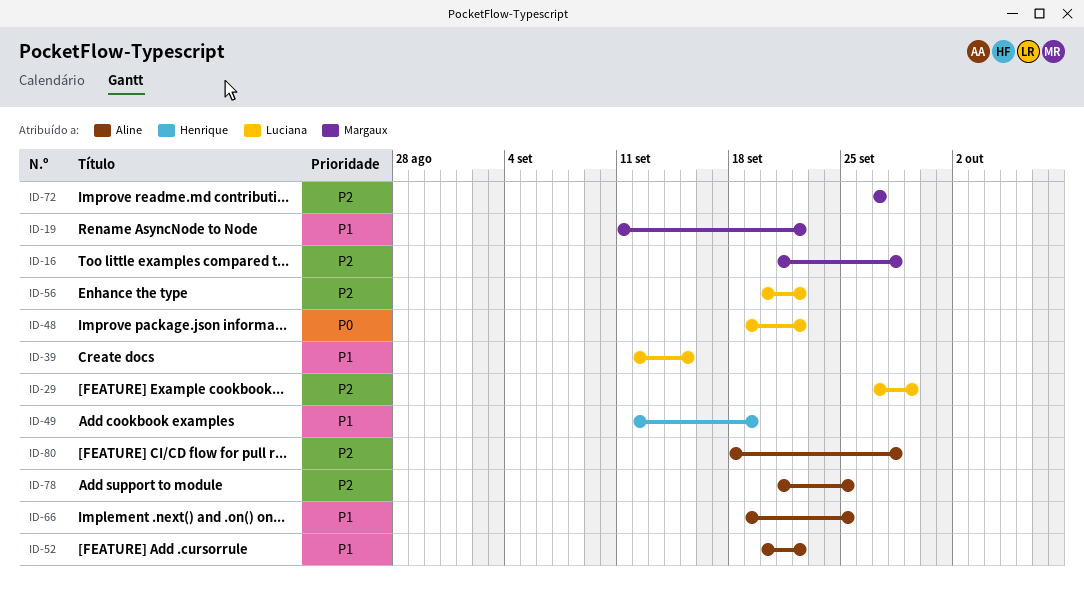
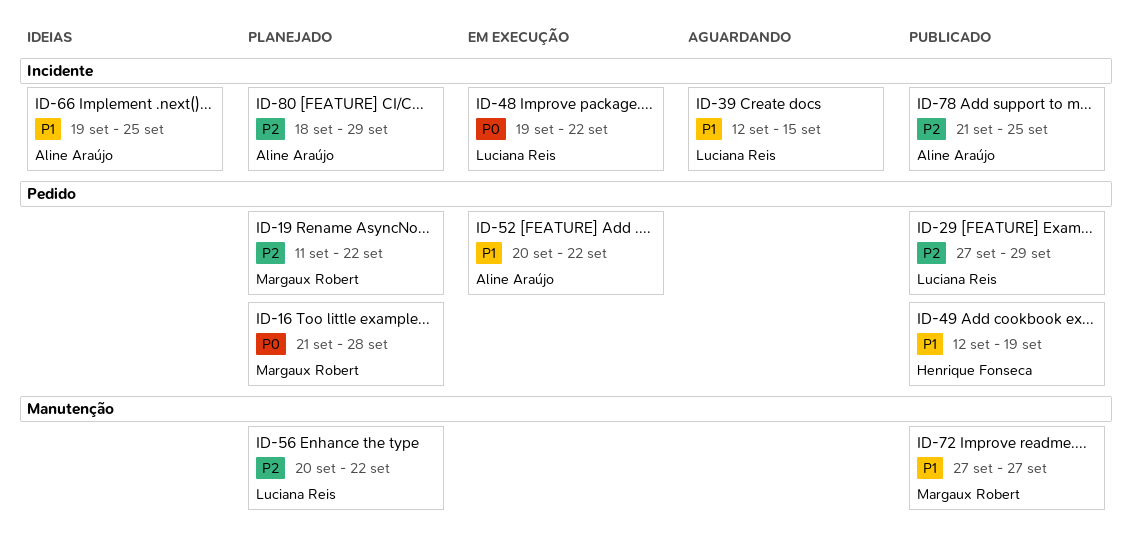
ID-16, priority: P2 -> P0
ID-19, priority: P1 -> P2
ID-72, priority: P2 -> P1
ID-80, due: Sep 28 -> Sep 29

